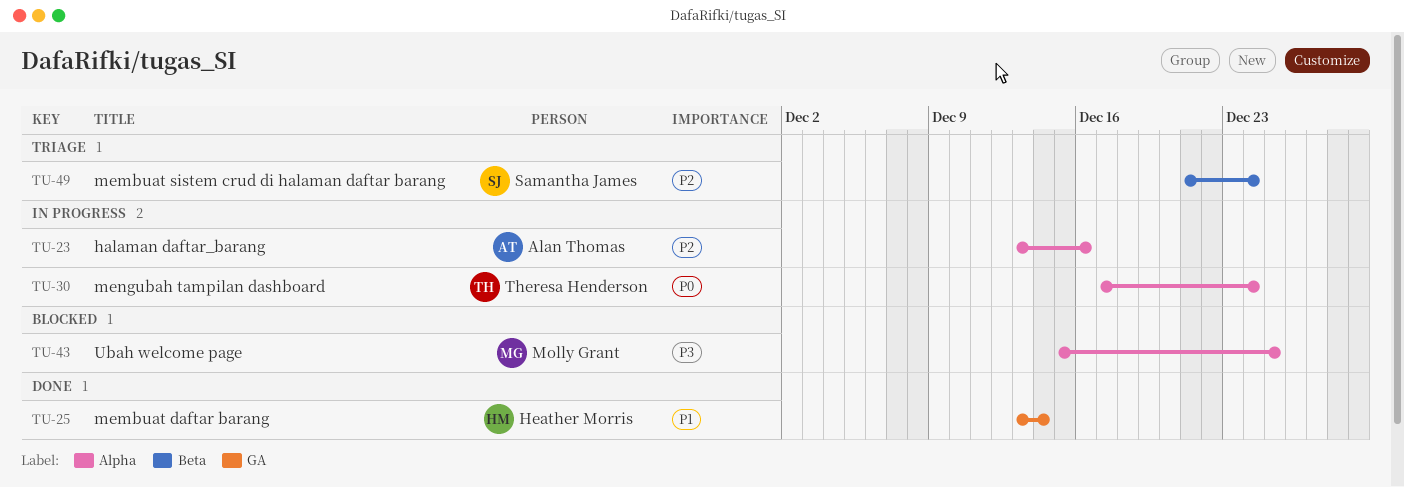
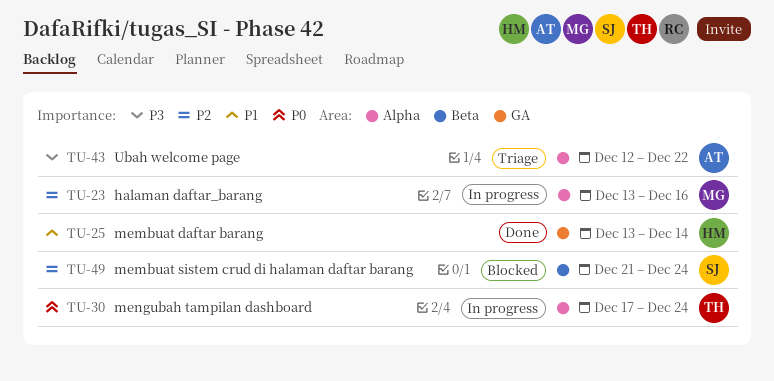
TU-23, owner: Alan Thomas -> Molly Grant
TU-43, status: Blocked -> Triage
TU-43, owner: Molly Grant -> Alan Thomas
TU-43, start: Dec 15 -> Dec 12
TU-43, due: Dec 25 -> Dec 22
TU-49, status: Triage -> Blocked

